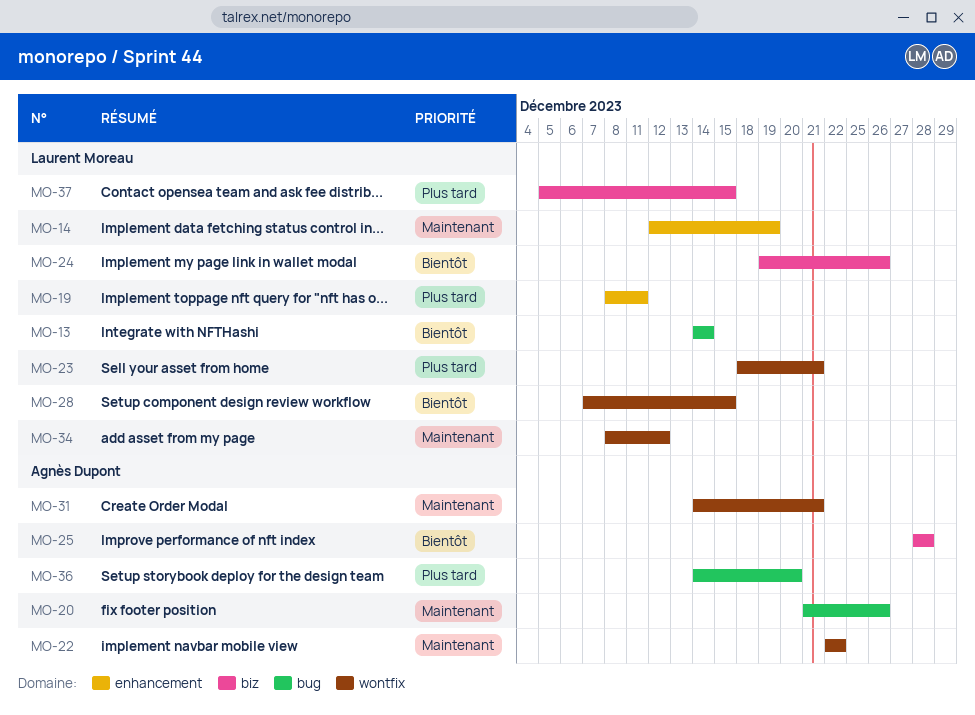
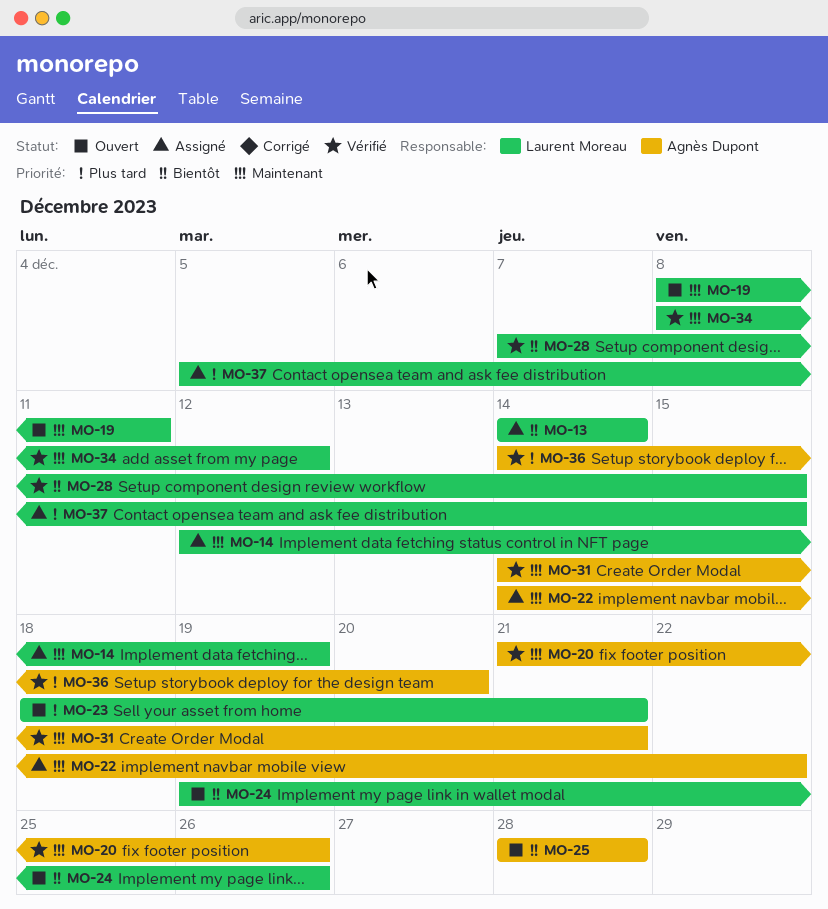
MO-19, priority: Plus tard -> Maintenant
MO-22, start: Dec 22 -> Dec 14

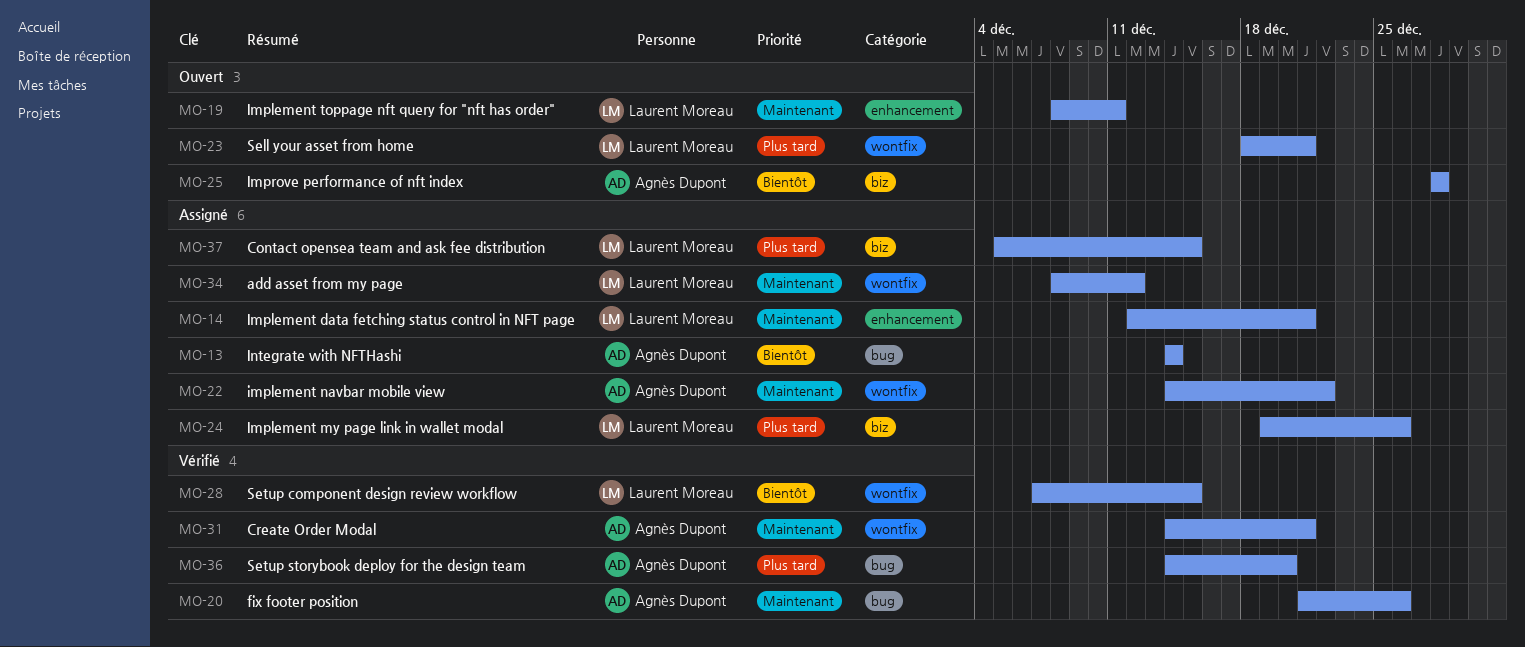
MO-13, owner: Laurent Moreau -> Agnès Dupont
MO-14, due: Dec 19 -> Dec 21
MO-24, status: Ouvert -> Assigné
MO-24, priority: Bientôt -> Plus tard
MO-34, status: Vérifié -> Assigné

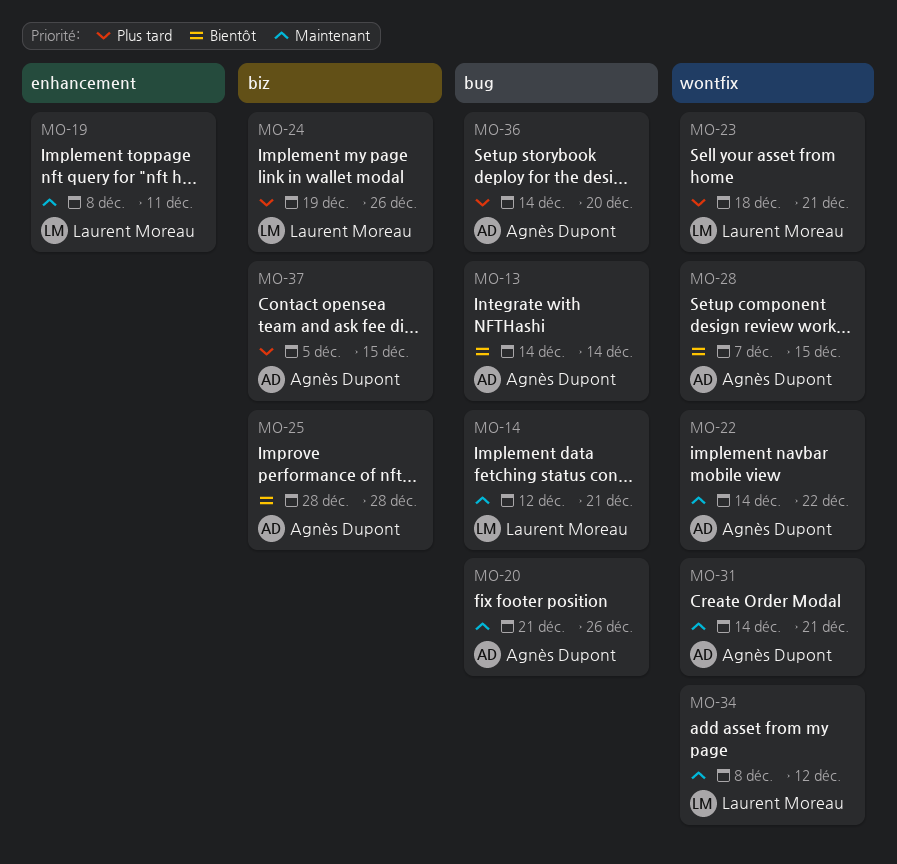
MO-14, label: enhancement -> bug
MO-28, owner: Laurent Moreau -> Agnès Dupont
MO-37, owner: Laurent Moreau -> Agnès Dupont

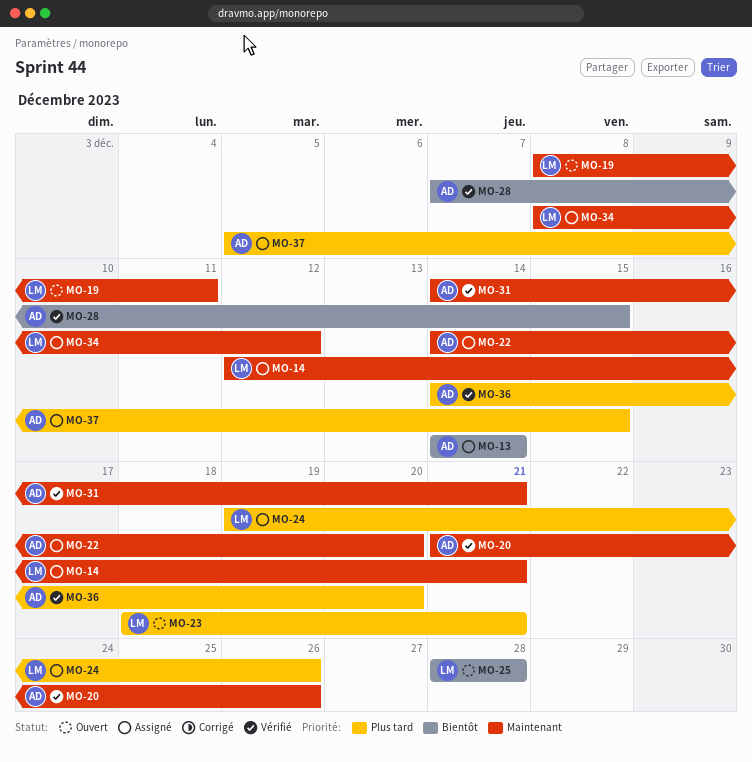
MO-22, due: Dec 22 -> Dec 20
MO-25, owner: Agnès Dupont -> Laurent Moreau

